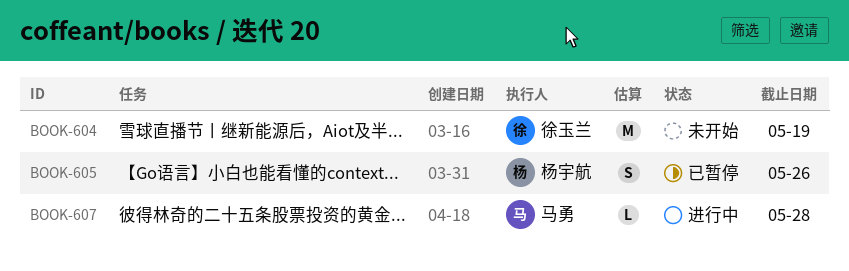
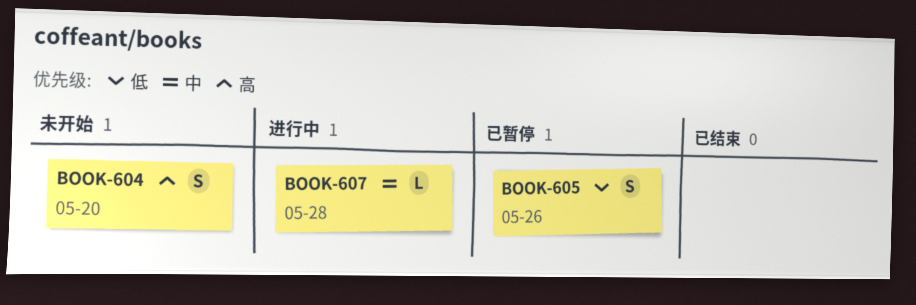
BOOK-604, estimate: M -> S
BOOK-604, due: May 19 -> May 20

